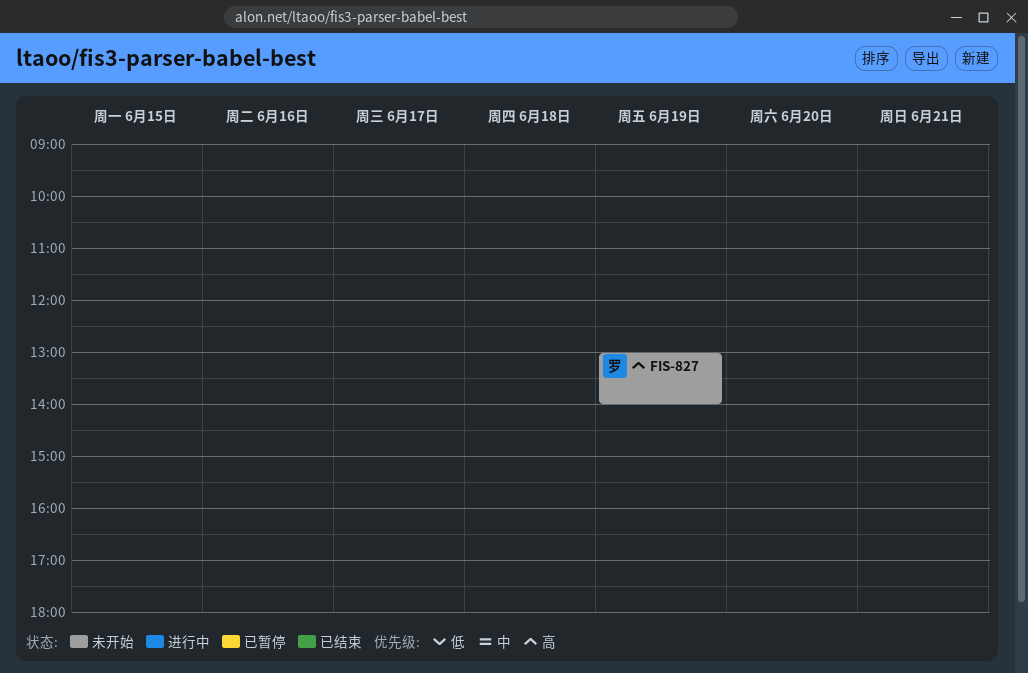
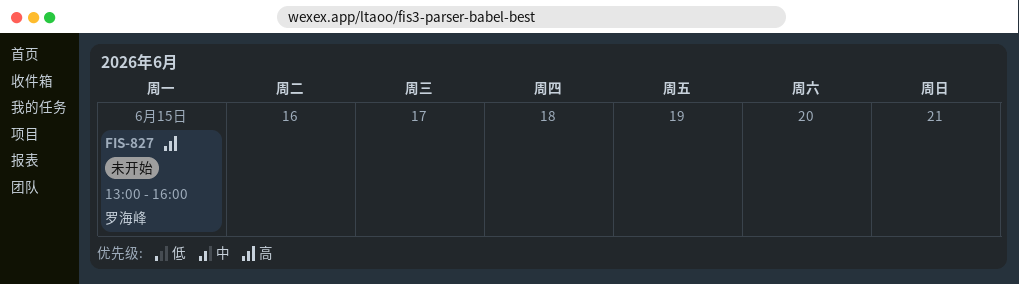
FIS-827, day: Jun 19 -> Jun 15
FIS-827, ends: 14:00 -> 16:00

